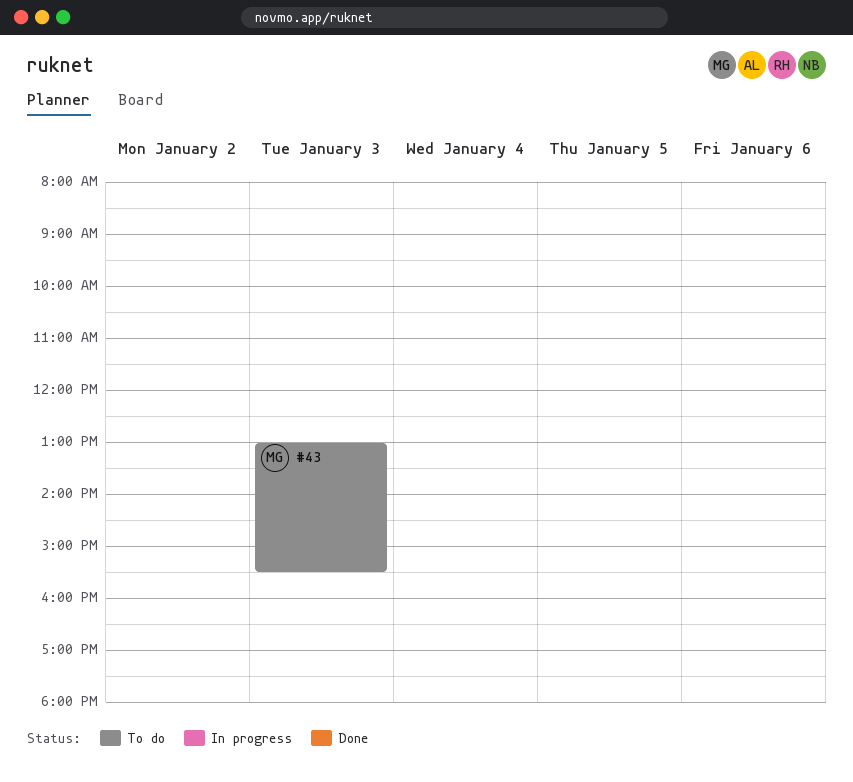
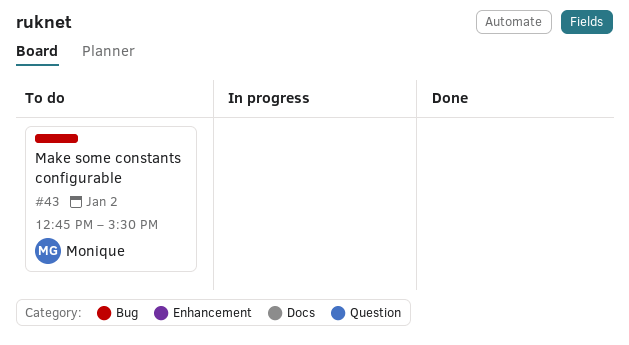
#43, day: Jan 3 -> Jan 2
#43, begins: 13:00 -> 12:45

